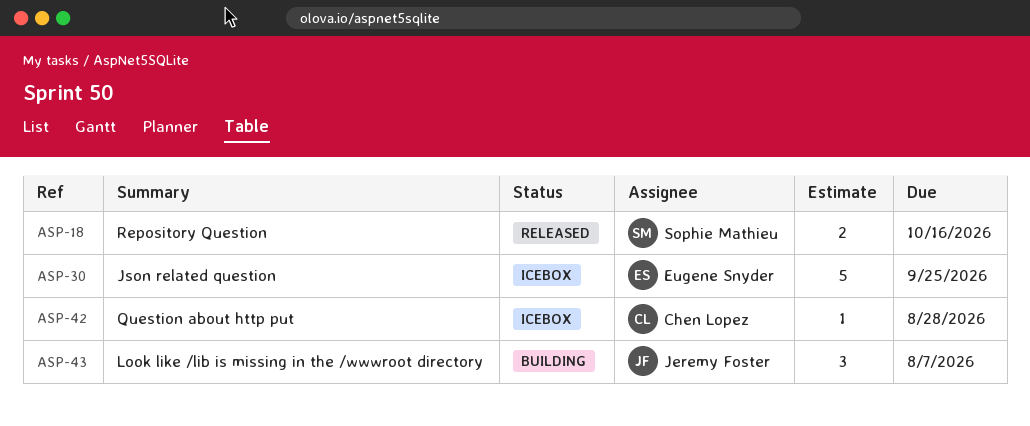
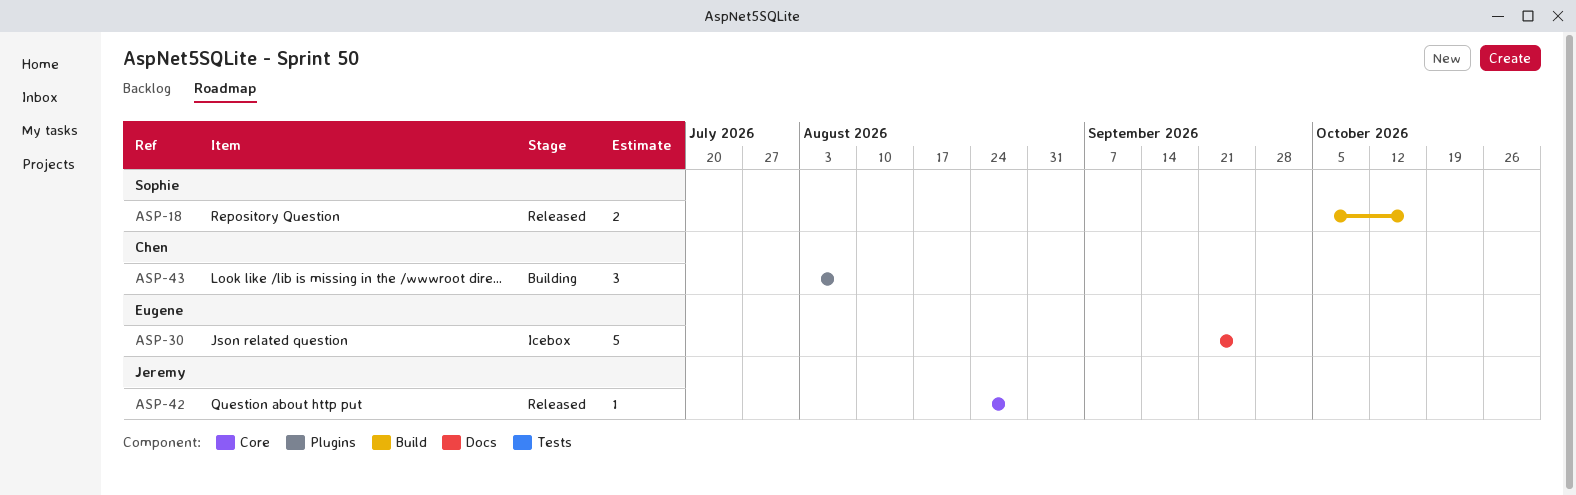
ASP-42, status: Icebox -> Released
ASP-42, owner: Chen Lopez -> Jeremy Foster
ASP-43, owner: Jeremy Foster -> Chen Lopez

